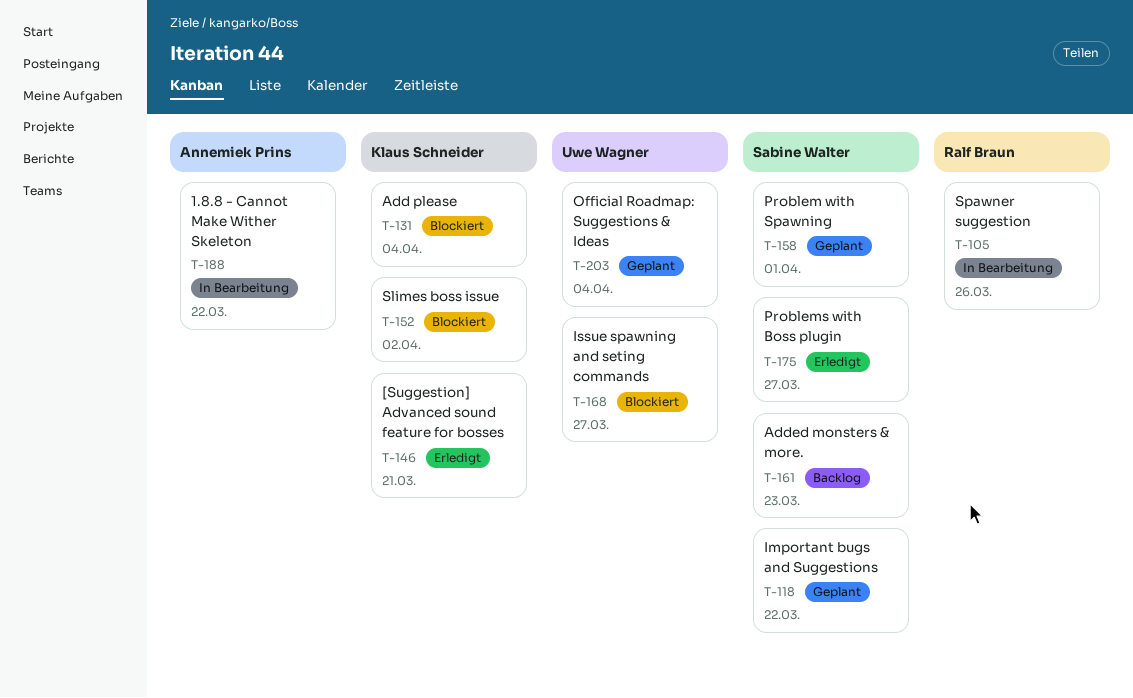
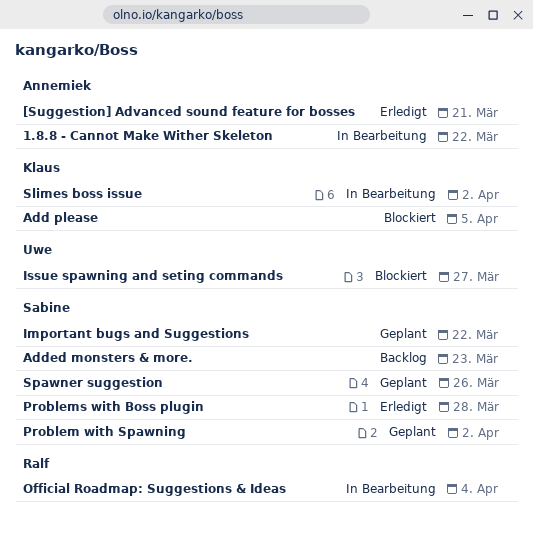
[Suggestion] Advanced sound feature for bosses, owner: Klaus Schneider -> Annemiek Prins
Add please, due: Apr 4 -> Apr 5
Official Roadmap: Suggestions & Ideas, status: Geplant -> In Bearbeitung
Official Roadmap: Suggestions & Ideas, owner: Uwe Wagner -> Ralf Braun
Problem with Spawning, due: Apr 1 -> Apr 2
Problems with Boss plugin, due: Mar 27 -> Mar 28
Slimes boss issue, status: Blockiert -> In Bearbeitung
Spawner suggestion, status: In Bearbeitung -> Geplant
Spawner suggestion, owner: Ralf Braun -> Sabine Walter

